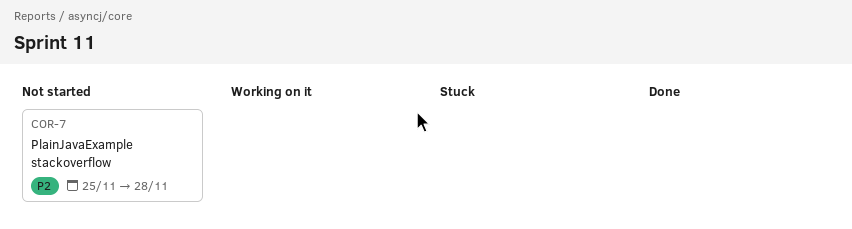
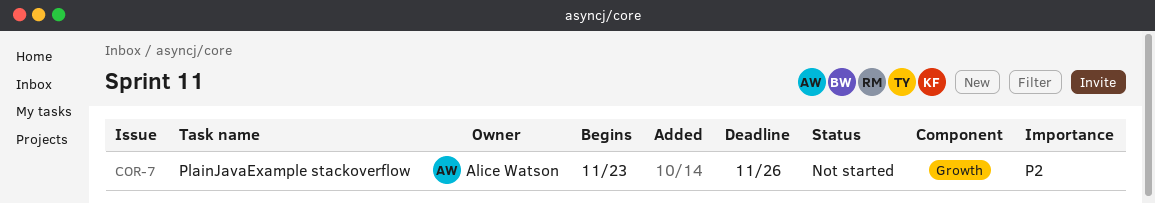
COR-7, start: Nov 25 -> Nov 23
COR-7, due: Nov 28 -> Nov 26

